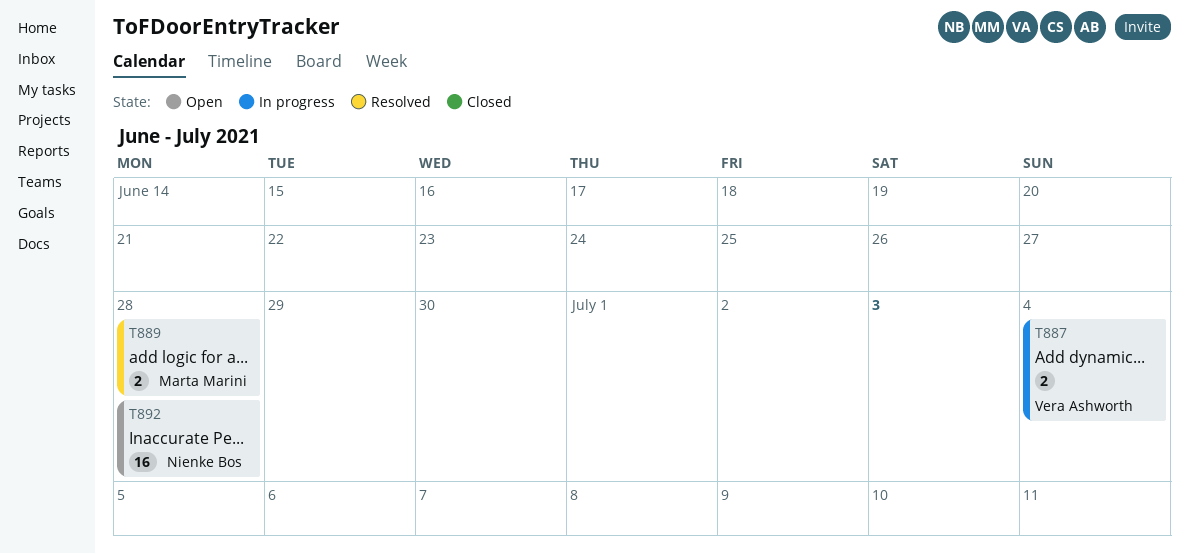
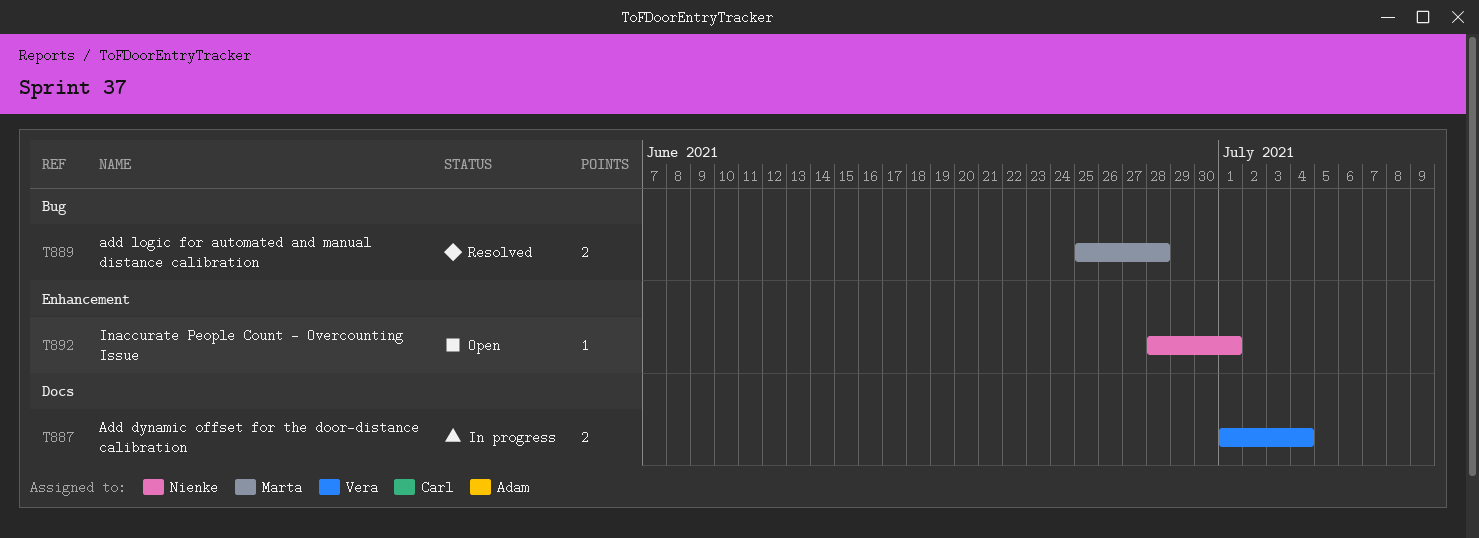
T892, estimate: 16 -> 1
T892, due: Jun 28 -> Jul 1

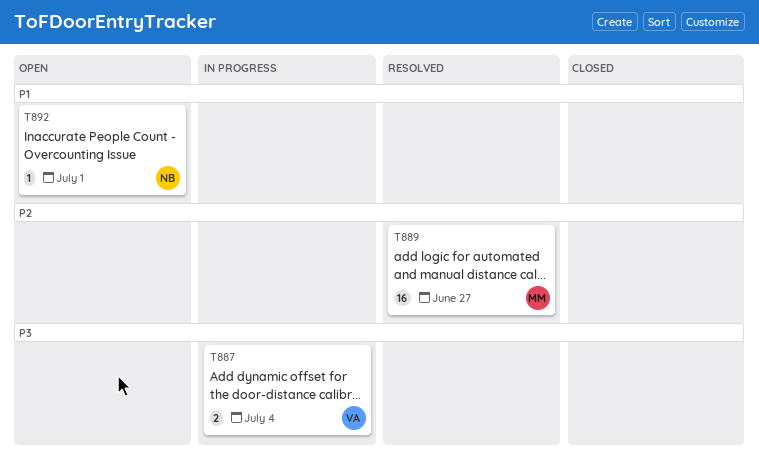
T889, estimate: 2 -> 16
T889, due: Jun 28 -> Jun 27

